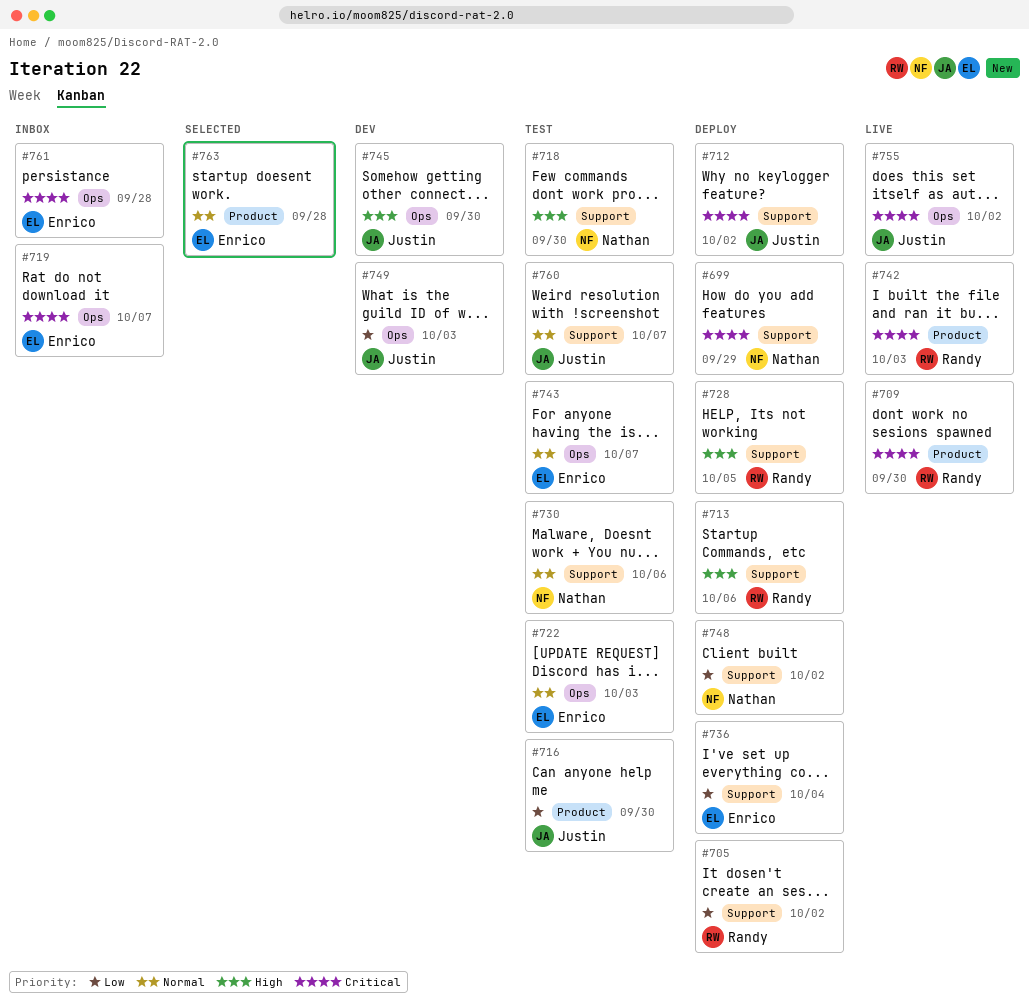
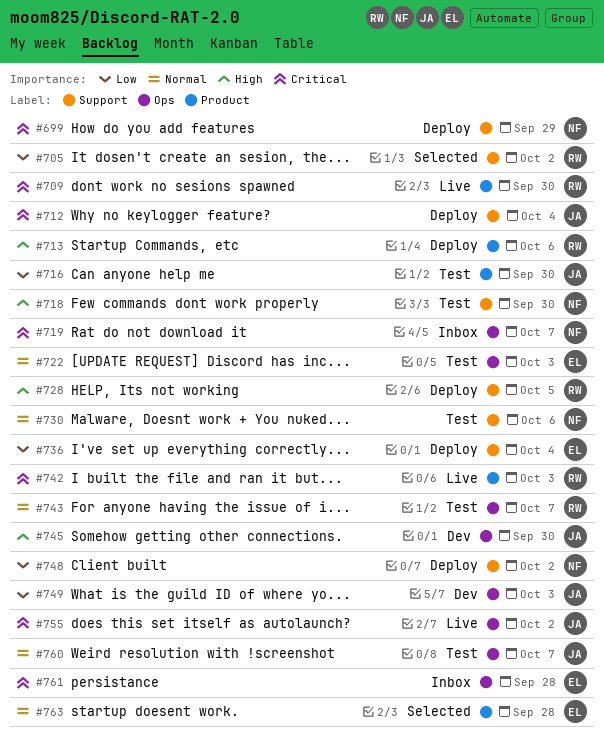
#705, status: Deploy -> Selected
#712, due: Oct 2 -> Oct 4
#713, label: Support -> Product
#719, owner: Enrico -> Nathan
#743, owner: Enrico -> Randy
#760, label: Support -> Ops

